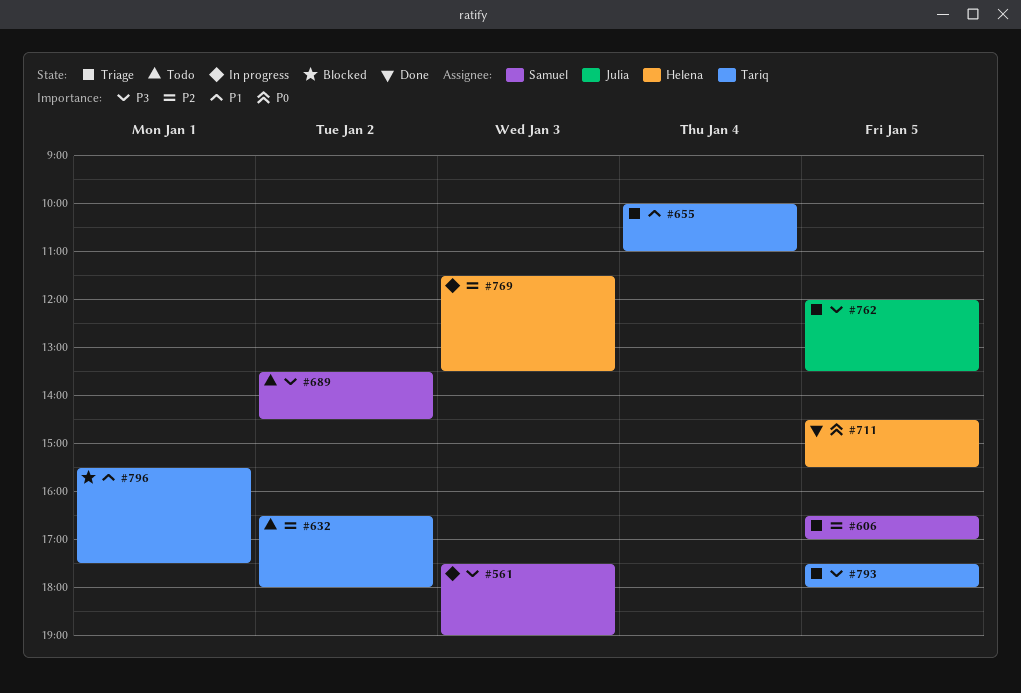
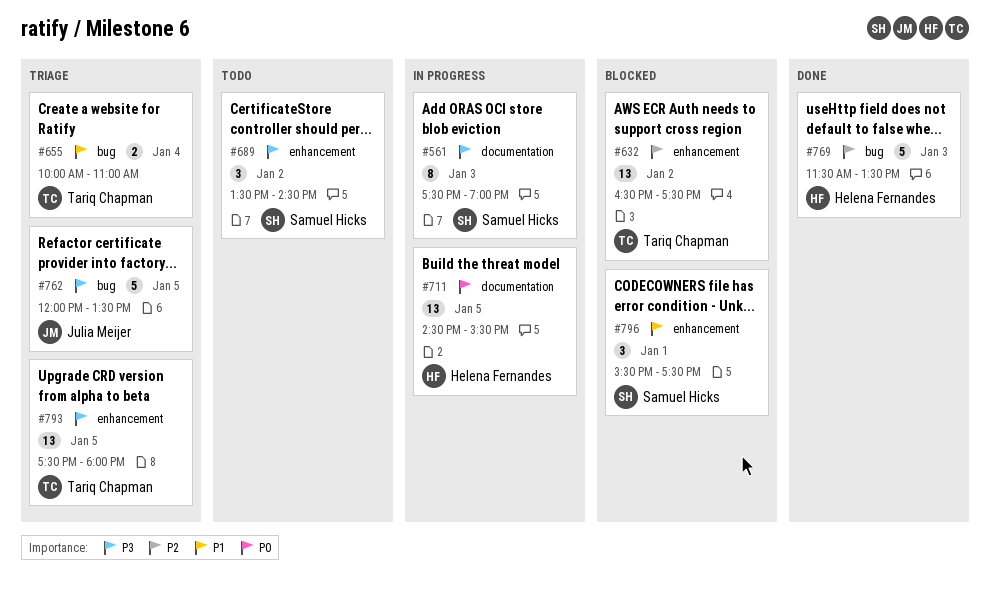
#606: present -> none
#632, status: Todo -> Blocked
#632, ends: 18:00 -> 17:30
#711, status: Done -> In progress
#769, status: In progress -> Done
#796, owner: Tariq Chapman -> Samuel Hicks

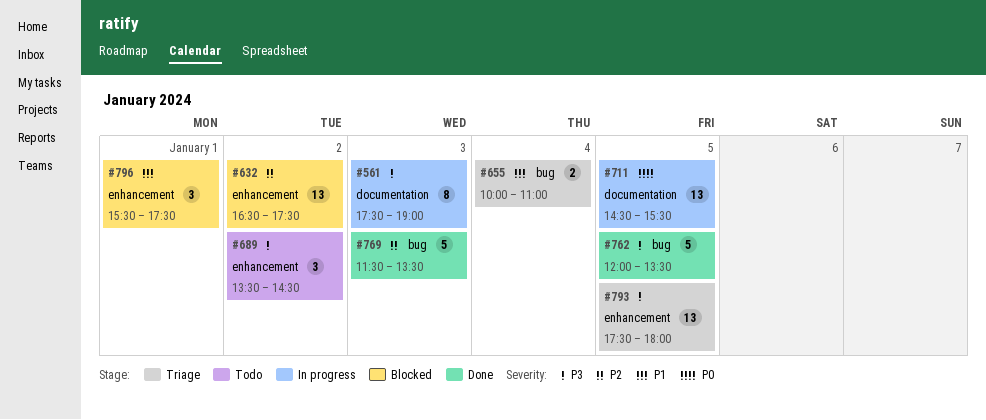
#762, status: Triage -> Done

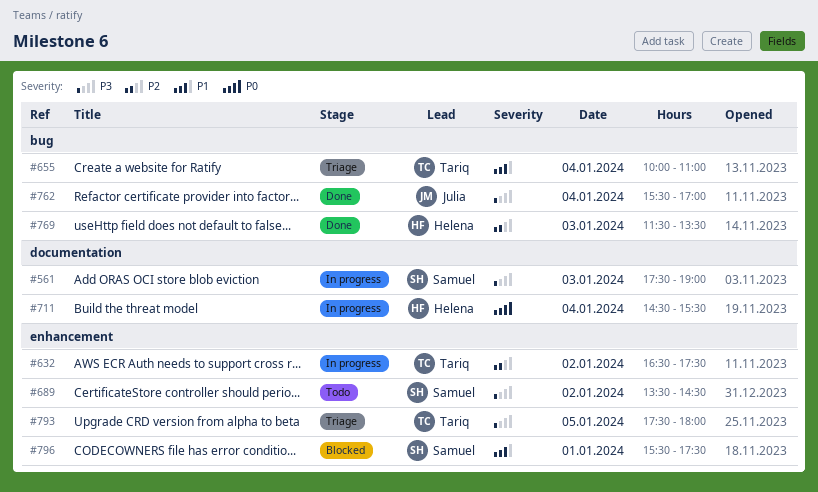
#632, status: Blocked -> In progress
#711, day: Jan 5 -> Jan 4
#762, day: Jan 5 -> Jan 4
#762, begins: 12:00 -> 15:30
#762, ends: 13:30 -> 17:00

